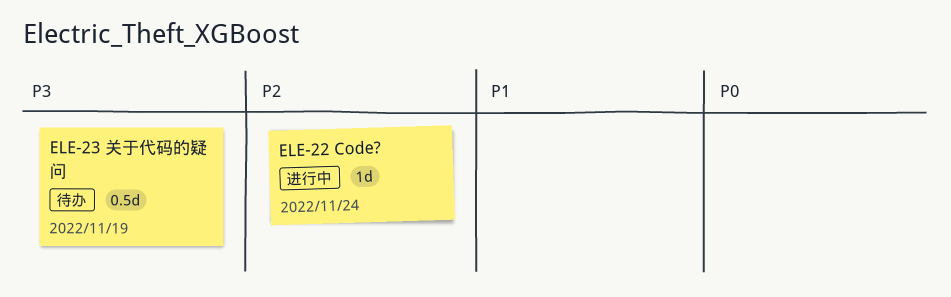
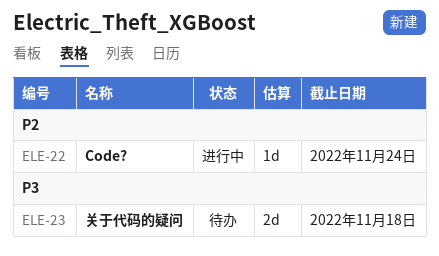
ELE-23, estimate: 0.5d -> 2d
ELE-23, due: Nov 19 -> Nov 18

